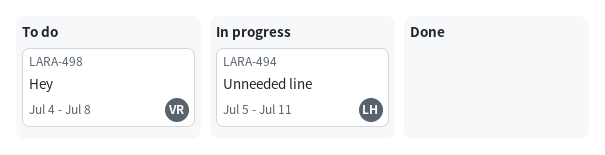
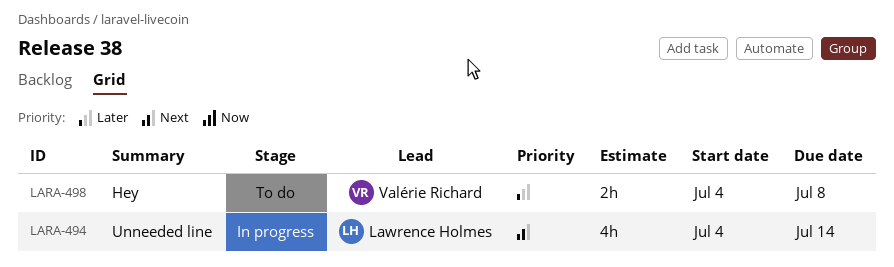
LARA-494, start: Jul 5 -> Jul 4
LARA-494, due: Jul 11 -> Jul 14

